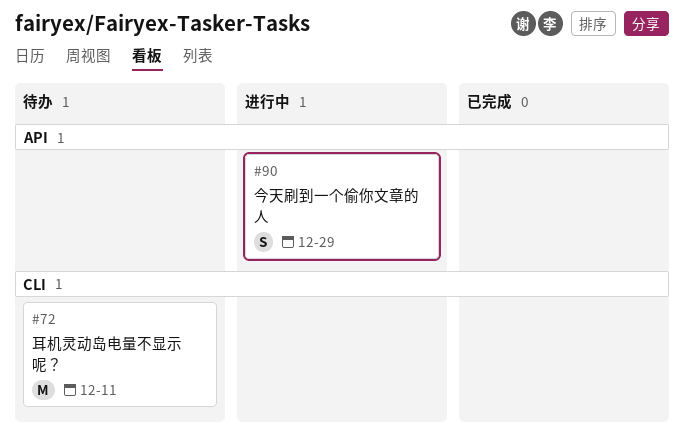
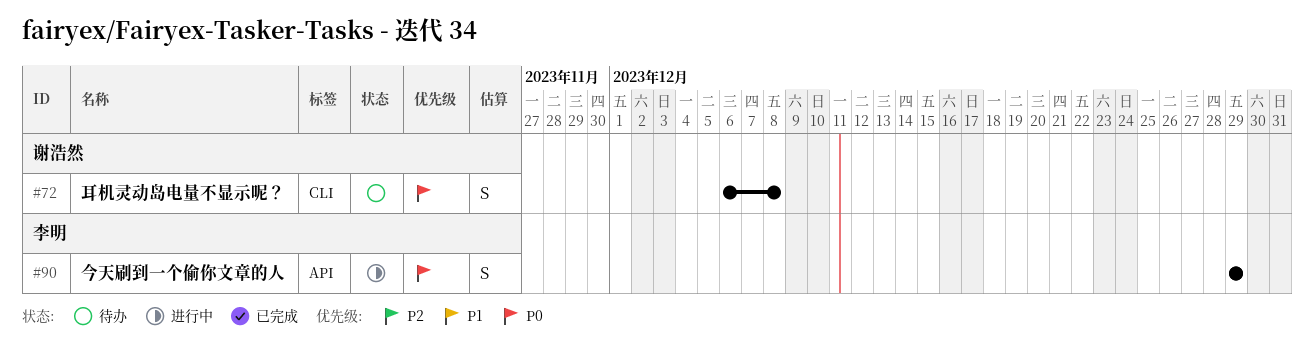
#72, estimate: M -> S
#72, due: Dec 11 -> Dec 8

